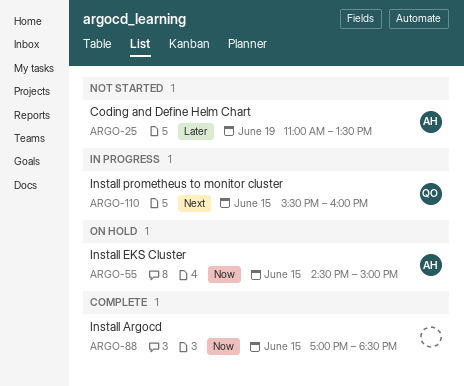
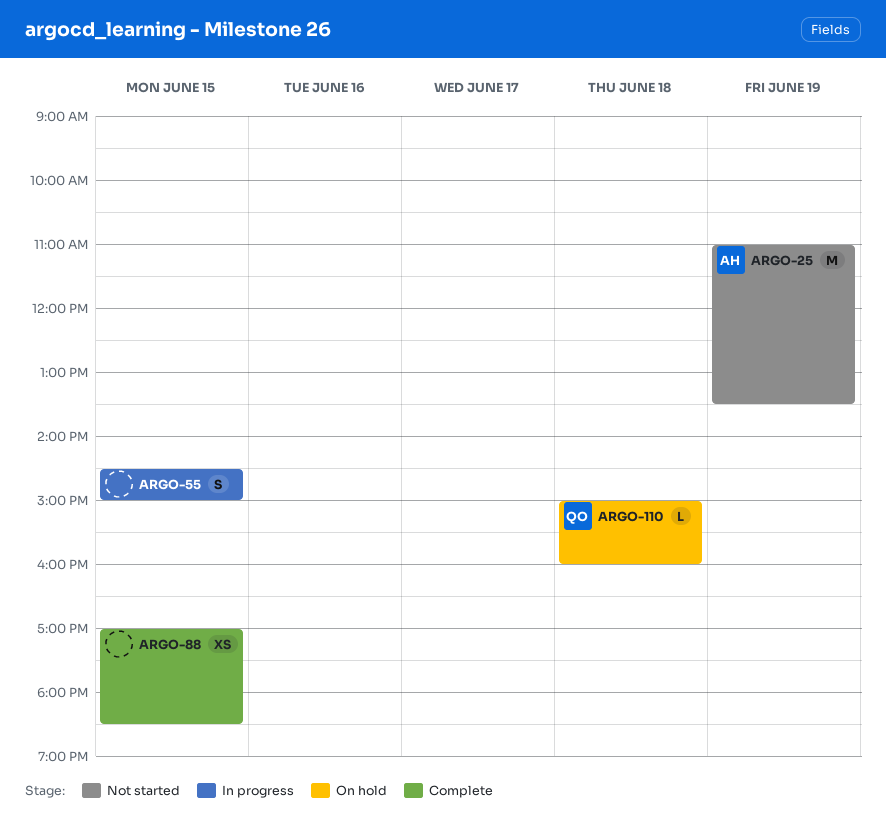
ARGO-55, status: On hold -> In progress
ARGO-55, owner: AH -> none
ARGO-110, status: In progress -> On hold
ARGO-110, day: Jun 15 -> Jun 18
ARGO-110, begins: 15:30 -> 15:00

